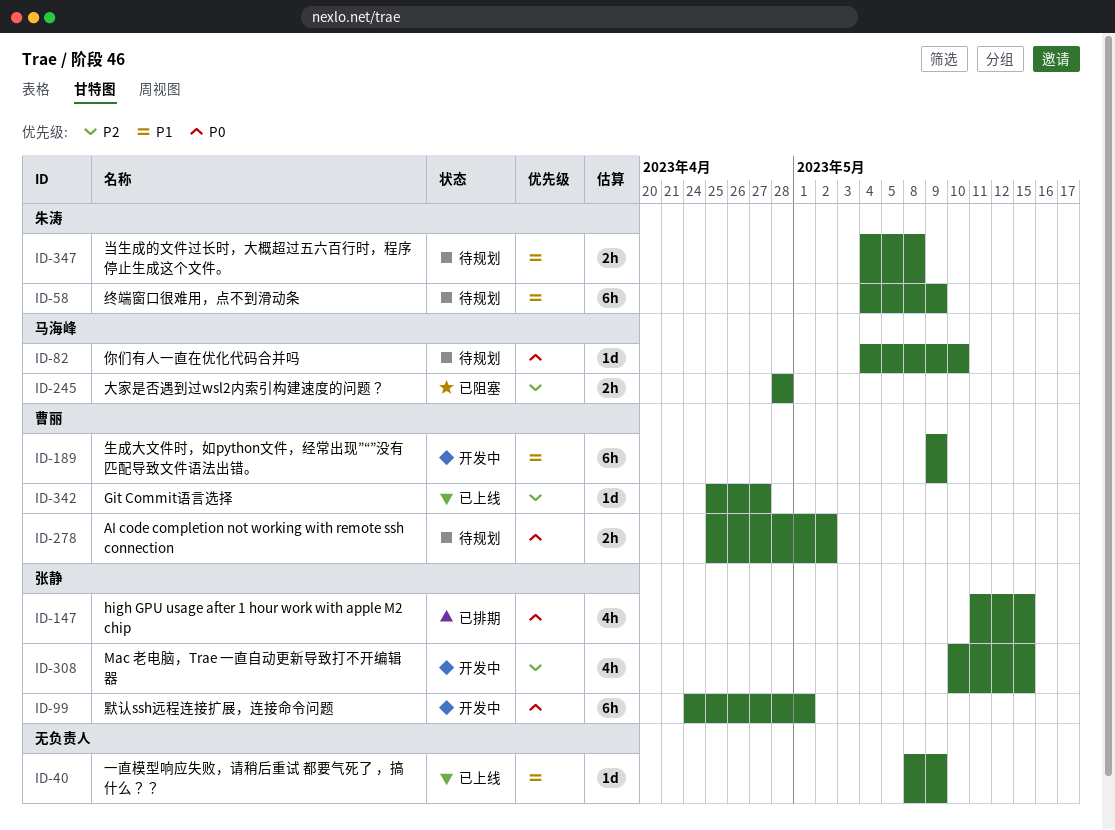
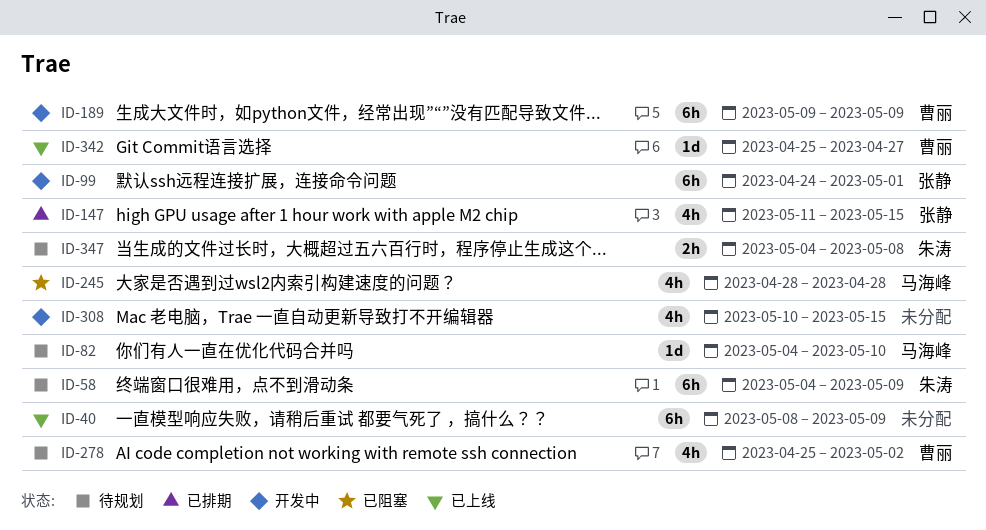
ID-40, estimate: 1d -> 6h
ID-245, estimate: 2h -> 4h
ID-278, estimate: 2h -> 4h
ID-308, owner: 张静 -> none

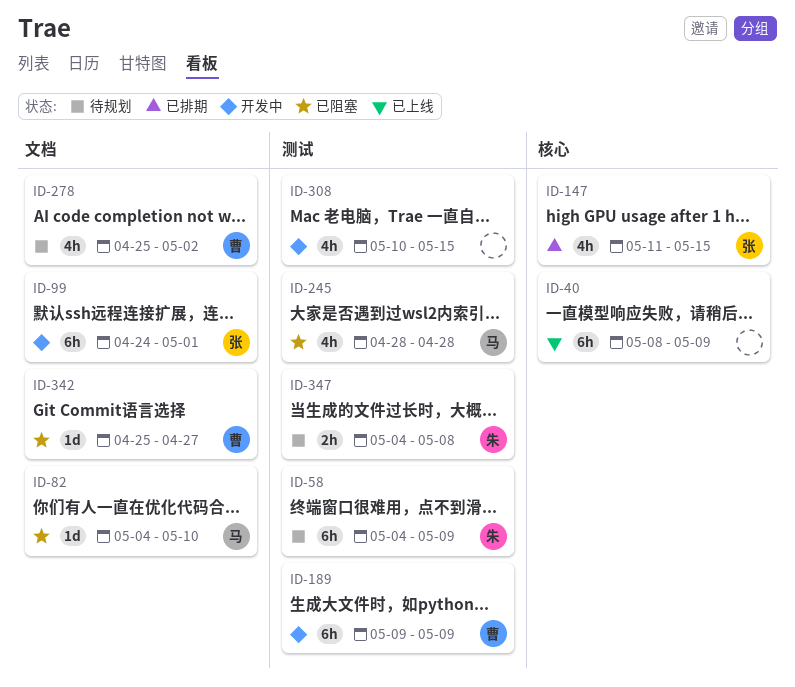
ID-82, status: 待规划 -> 已阻塞
ID-342, status: 已上线 -> 已阻塞

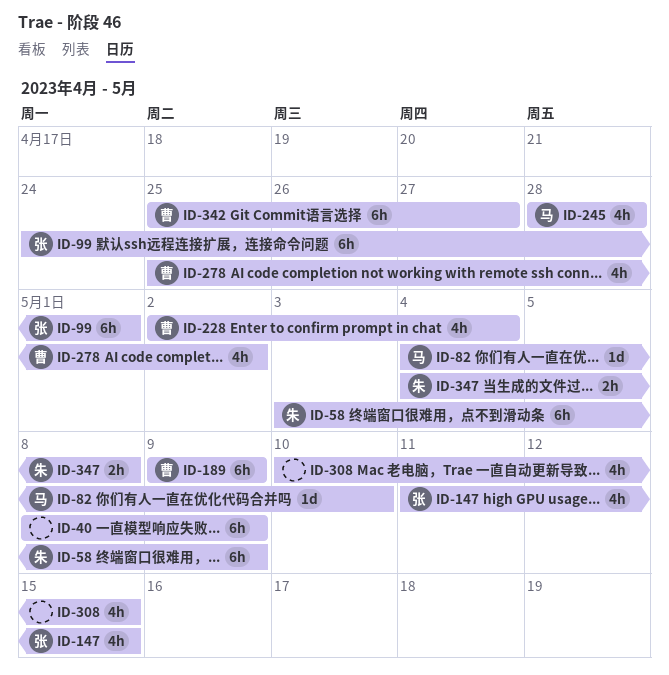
ID-58, start: May 4 -> May 3
ID-228: none -> present
ID-342, estimate: 1d -> 6h

